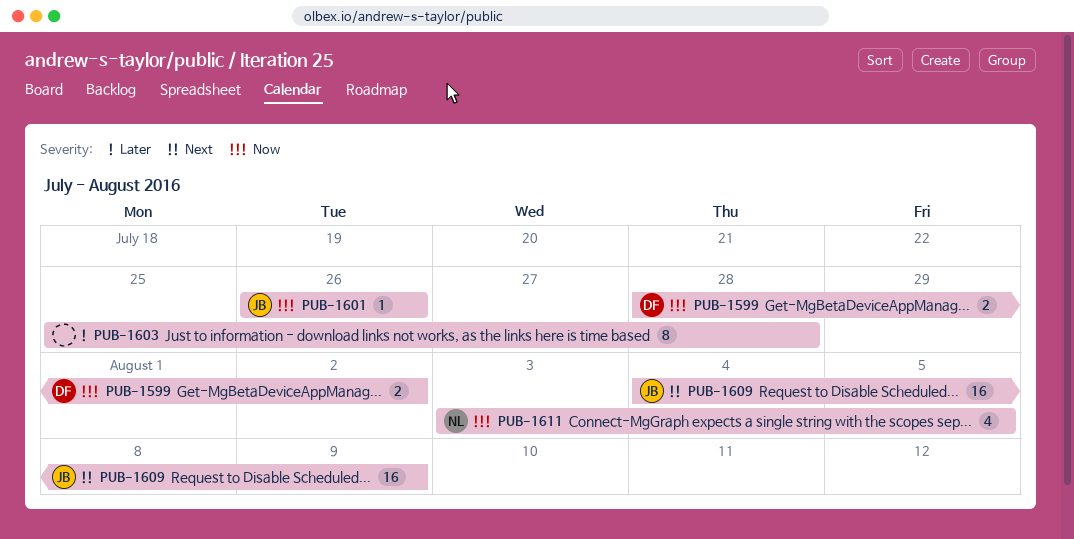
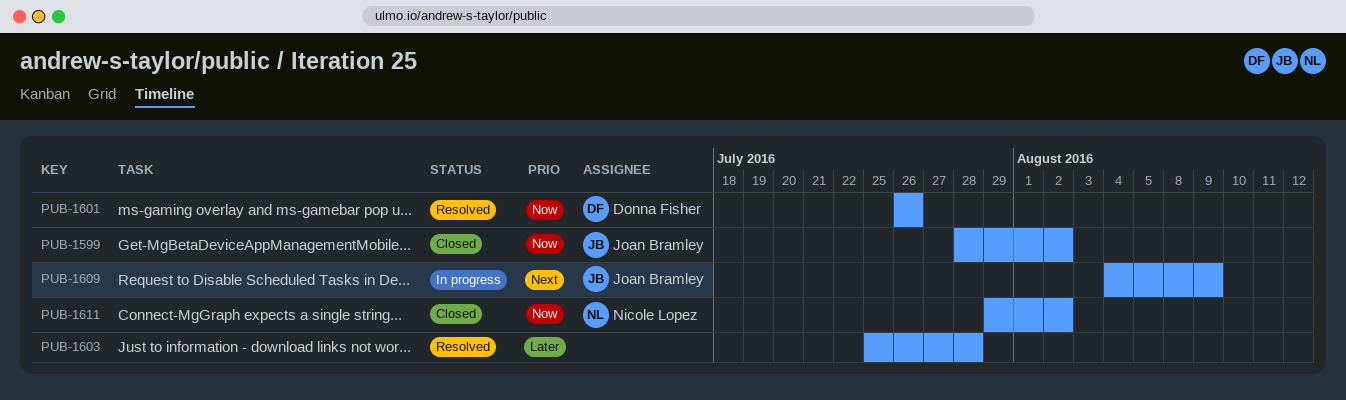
PUB-1599, owner: Donna Fisher -> Joan Bramley
PUB-1601, owner: Joan Bramley -> Donna Fisher
PUB-1611, start: Aug 3 -> Jul 29
PUB-1611, due: Aug 5 -> Aug 2

